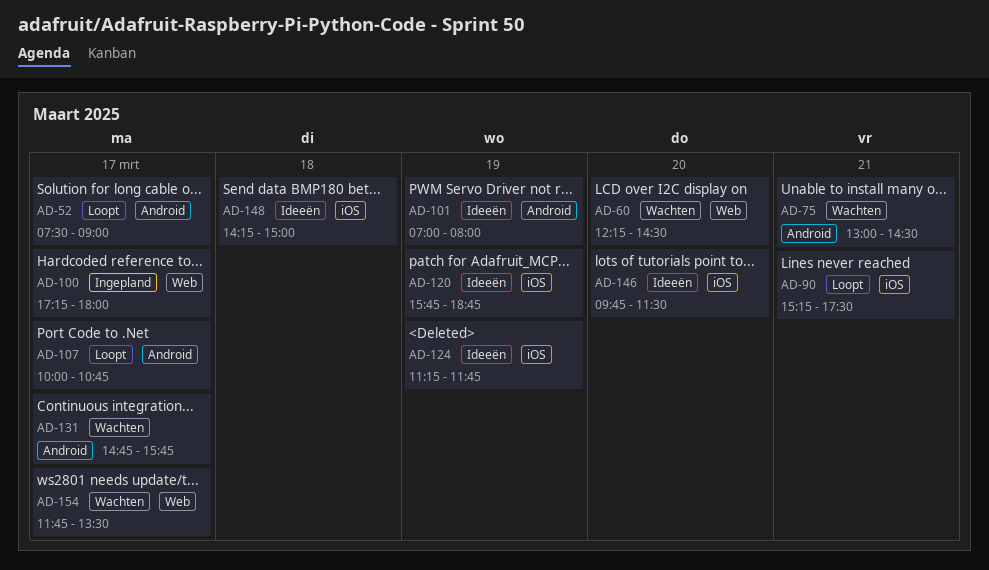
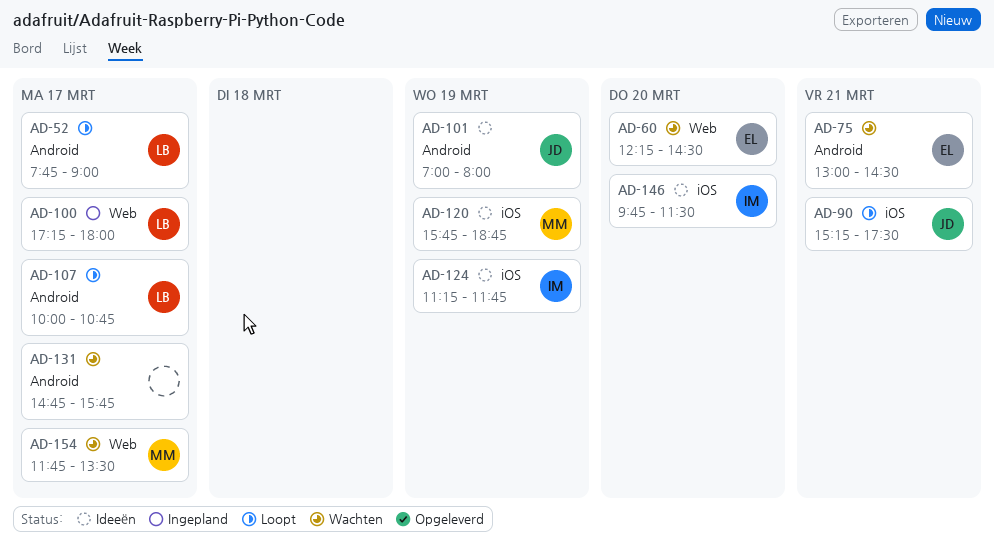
AD-52, begins: 07:30 -> 07:45
AD-148: present -> none

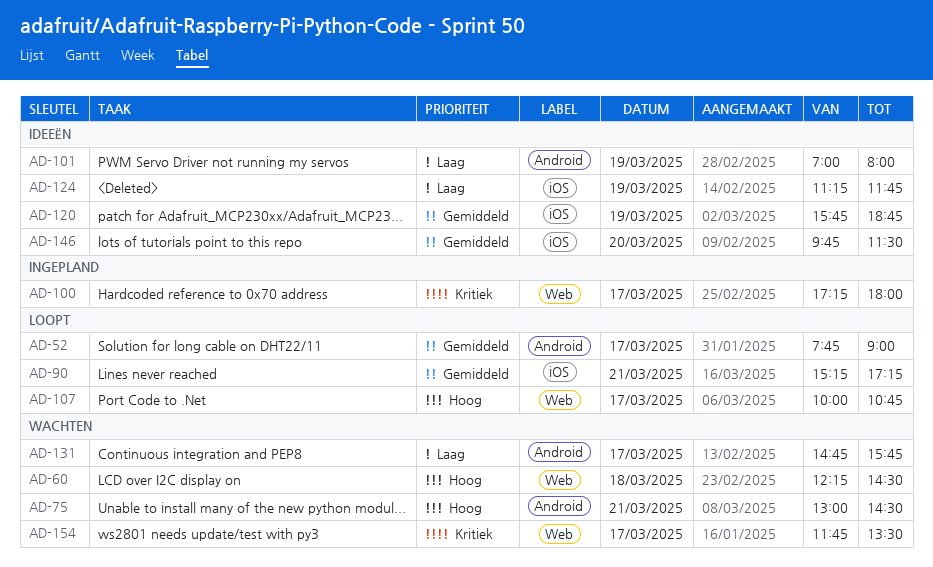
AD-60, day: Mar 20 -> Mar 18
AD-90, ends: 17:30 -> 17:15
AD-107, label: Android -> Web

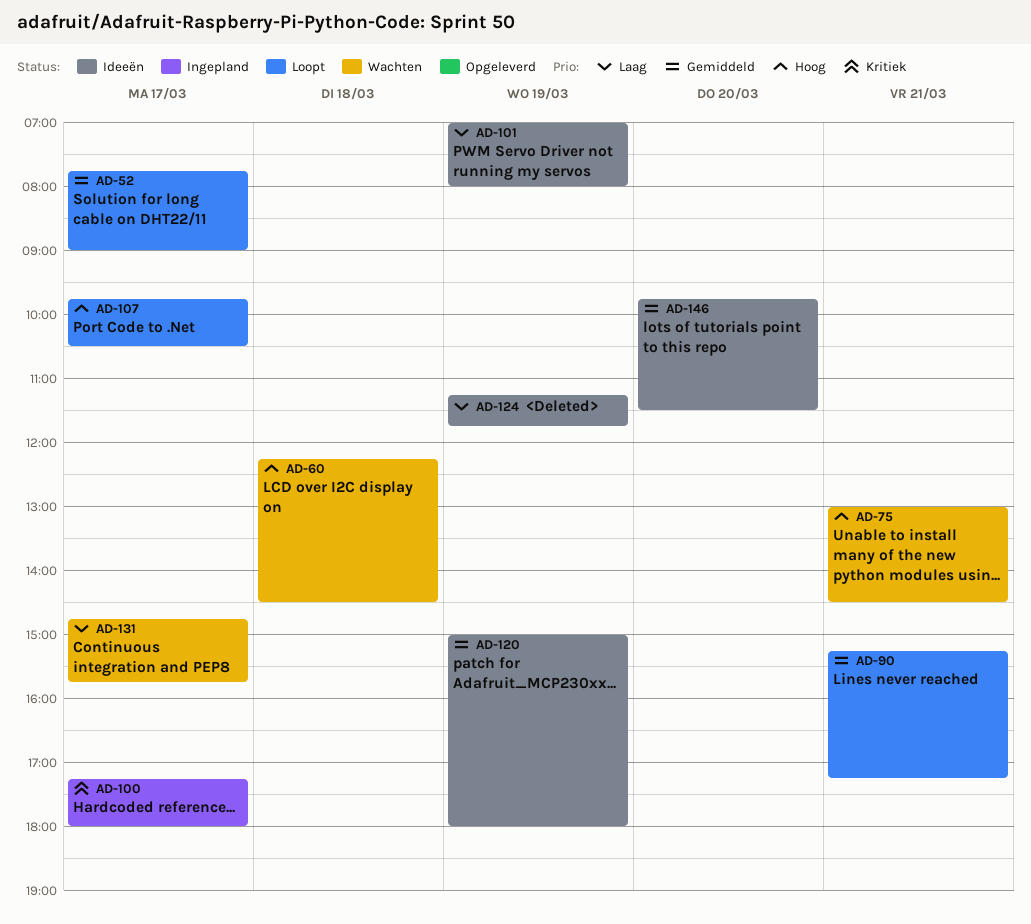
AD-107, begins: 10:00 -> 09:45
AD-107, ends: 10:45 -> 10:30
AD-120, begins: 15:45 -> 15:00
AD-120, ends: 18:45 -> 18:00
AD-154: present -> none

